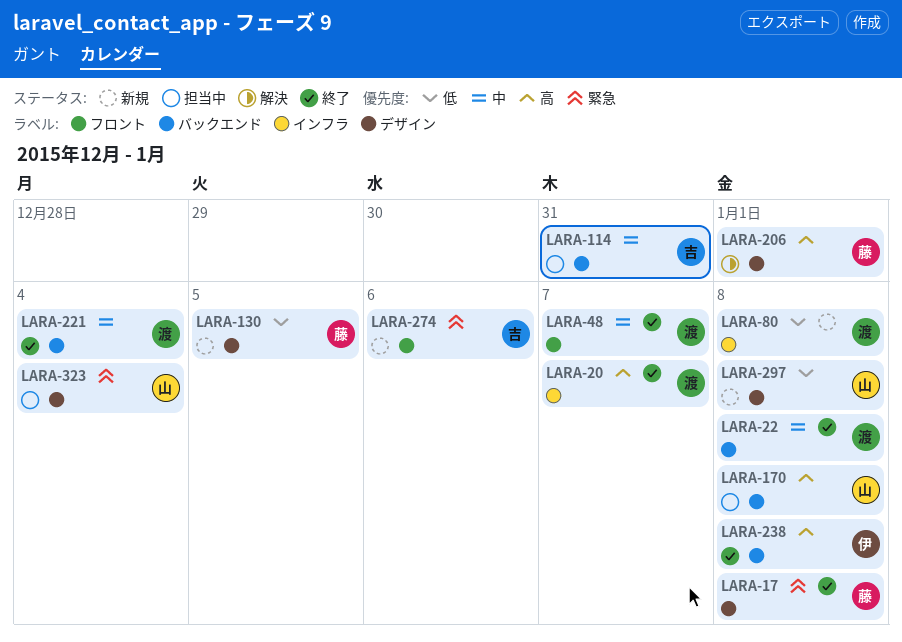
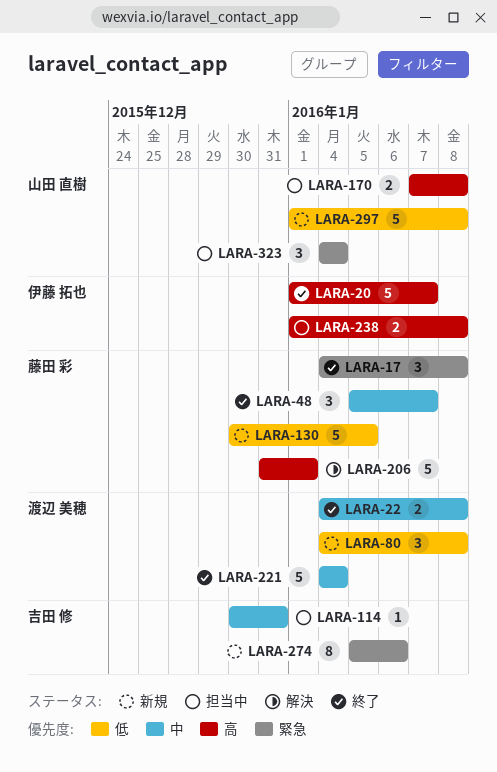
LARA-20, owner: 渡辺 美穂 -> 伊藤 拓也
LARA-48, owner: 渡辺 美穂 -> 藤田 彩
LARA-238, status: 終了 -> 担当中

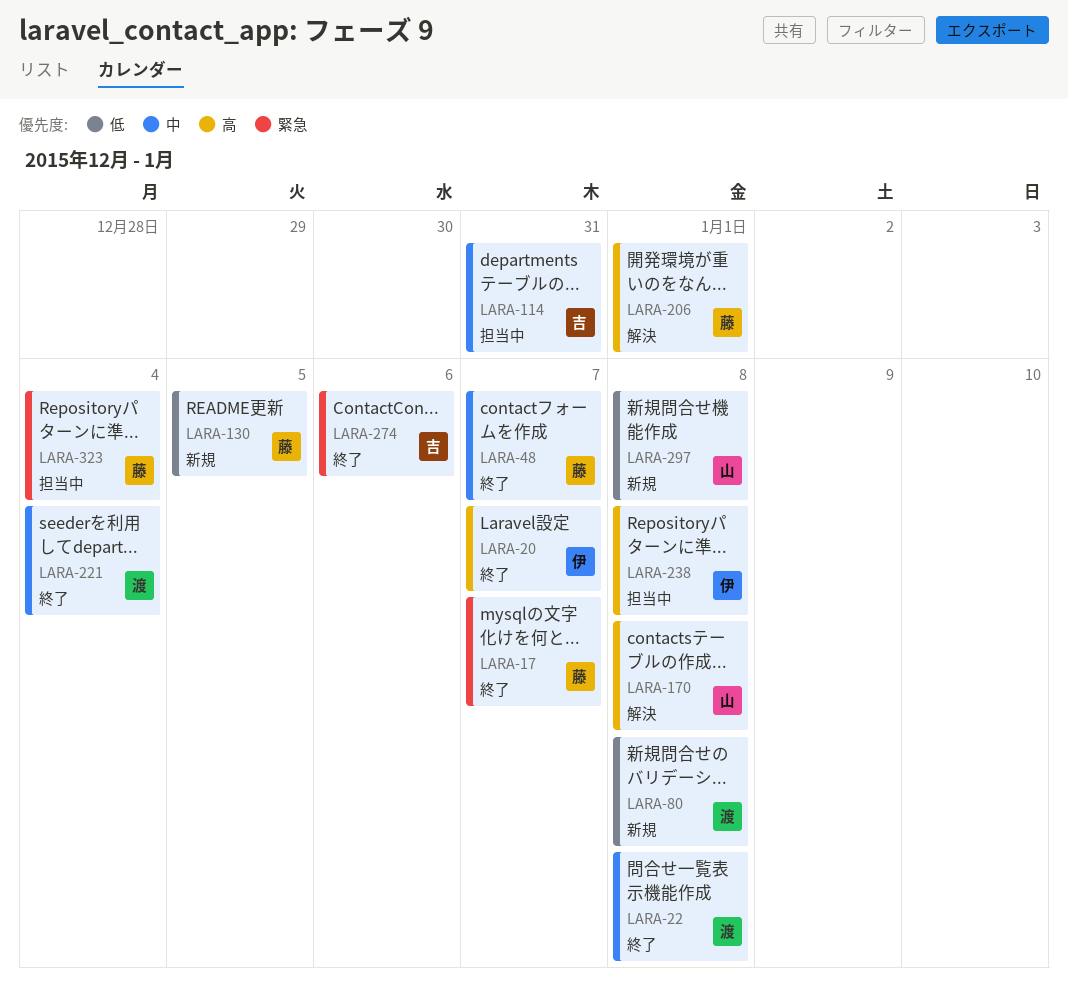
LARA-17, due: Jan 8 -> Jan 7
LARA-170, status: 担当中 -> 解決
LARA-274, status: 新規 -> 終了
LARA-323, owner: 山田 直樹 -> 藤田 彩

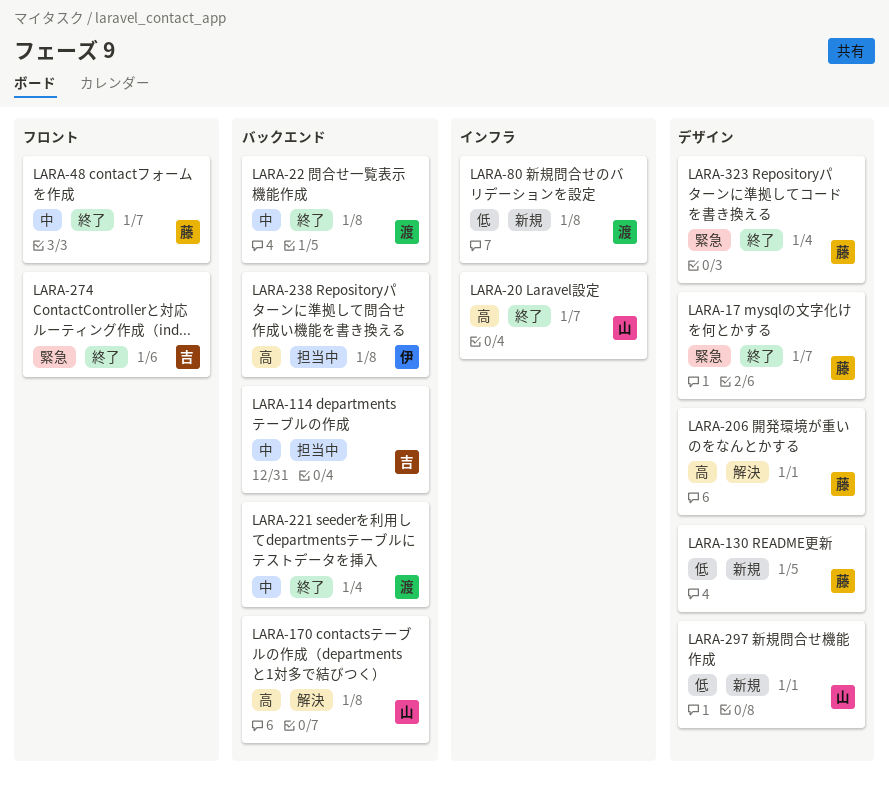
LARA-20, owner: 伊 -> 山
LARA-297, due: Jan 8 -> Jan 1
LARA-323, status: 担当中 -> 終了

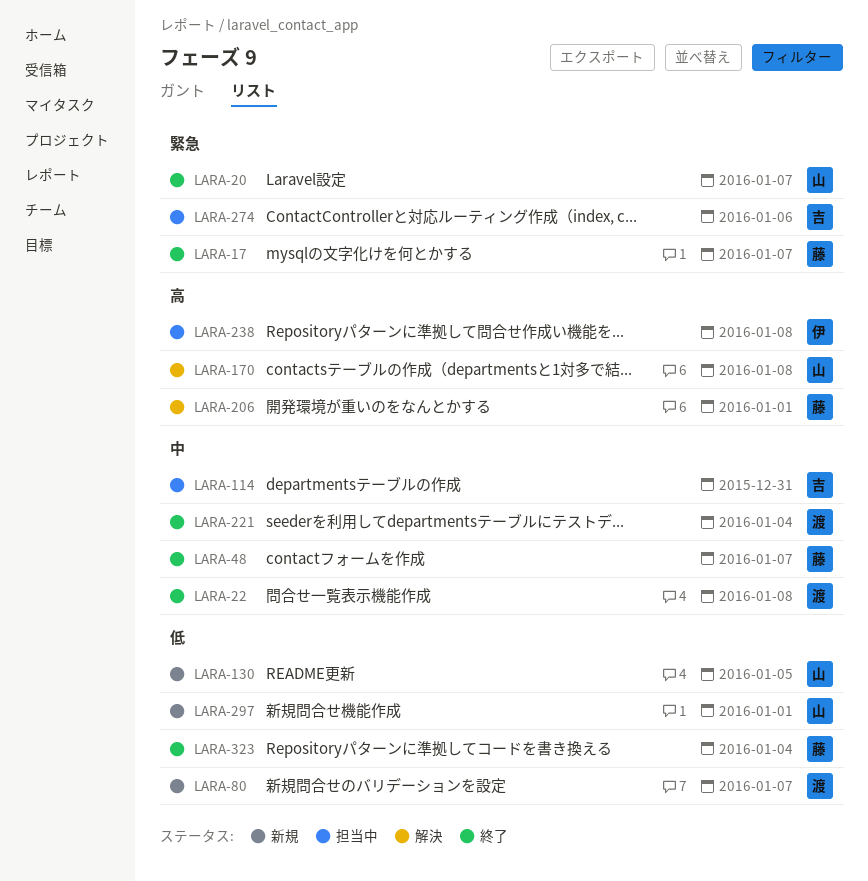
LARA-20, priority: 高 -> 緊急
LARA-80, due: Jan 8 -> Jan 7
LARA-130, owner: 藤 -> 山
LARA-274, status: 終了 -> 担当中
LARA-323, priority: 緊急 -> 低

